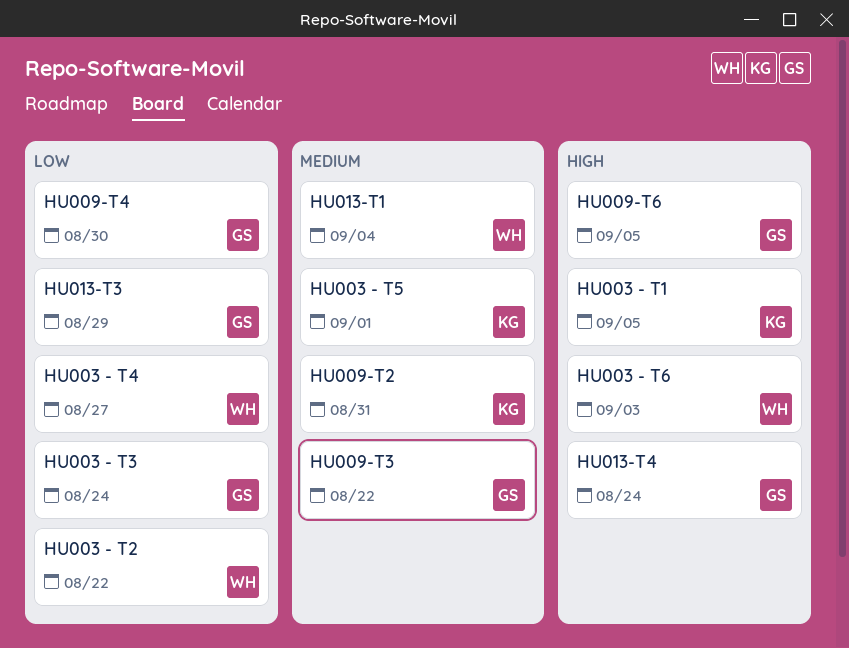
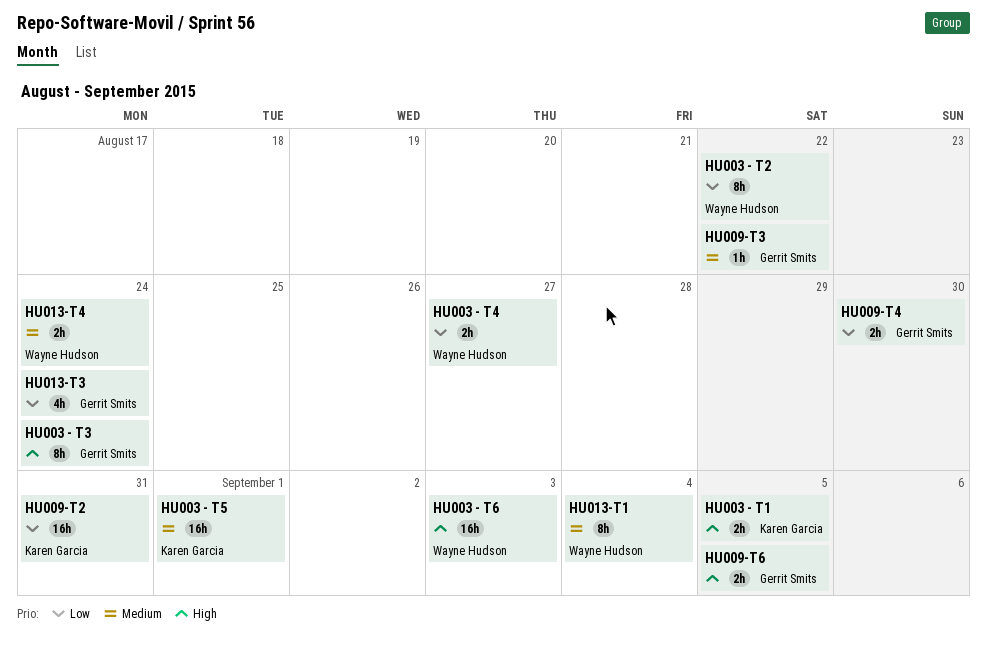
HU003 - T3, priority: Low -> High
HU009-T2, priority: Medium -> Low
HU013-T3, due: Aug 29 -> Aug 24
HU013-T4, owner: Gerrit Smits -> Wayne Hudson
HU013-T4, priority: High -> Medium

